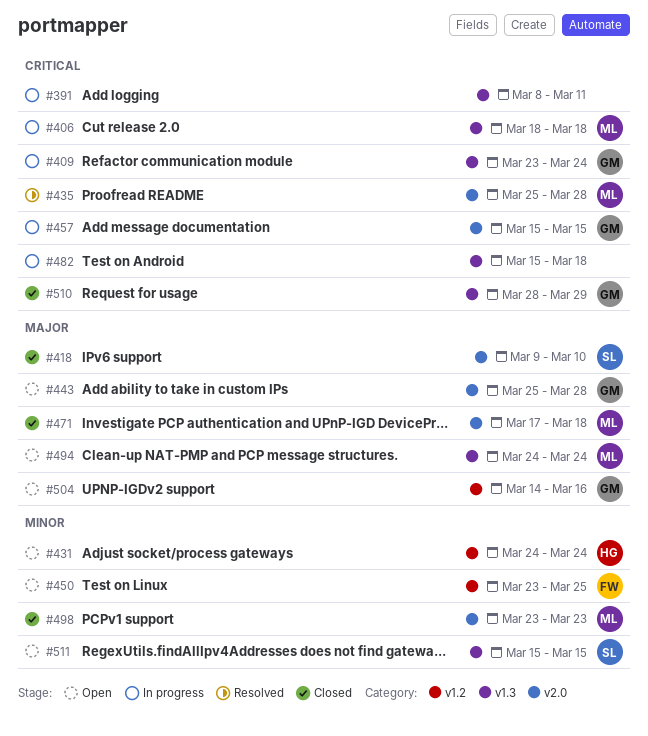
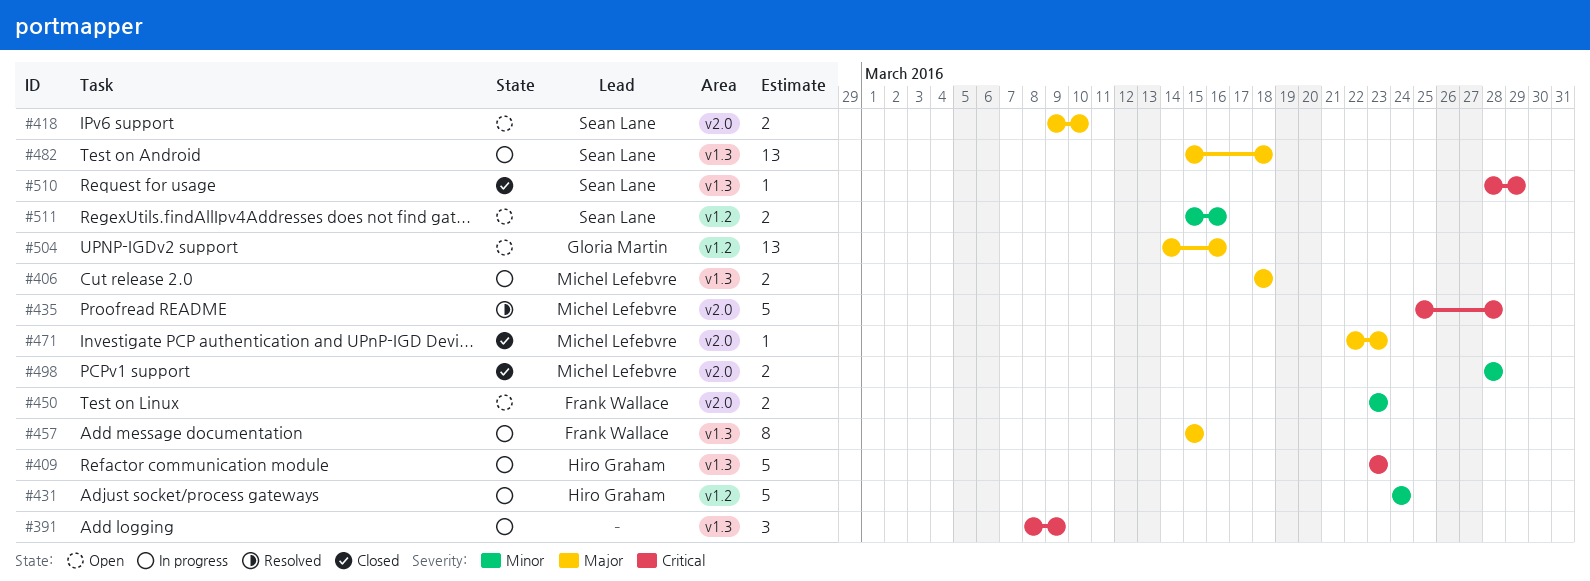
#391, due: Mar 11 -> Mar 9
#406, priority: Critical -> Major
#409, owner: Gloria Martin -> Hiro Graham
#409, due: Mar 24 -> Mar 23
#418, status: Closed -> Open
#431, status: Open -> In progress
#443: present -> none
#450, label: v1.2 -> v2.0
#450, due: Mar 25 -> Mar 23
#457, owner: Gloria Martin -> Frank Wallace
#457, priority: Critical -> Major
#457, label: v2.0 -> v1.3
#471, start: Mar 17 -> Mar 22
#471, due: Mar 18 -> Mar 23
#482, owner: none -> Sean Lane
#482, priority: Critical -> Major
#494: present -> none
#498, start: Mar 23 -> Mar 28
#498, due: Mar 23 -> Mar 28
#510, owner: Gloria Martin -> Sean Lane
#511, label: v1.3 -> v1.2
#511, due: Mar 15 -> Mar 16

